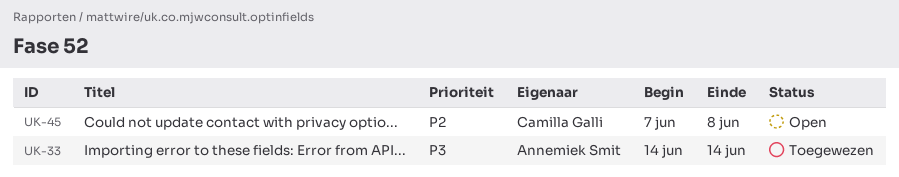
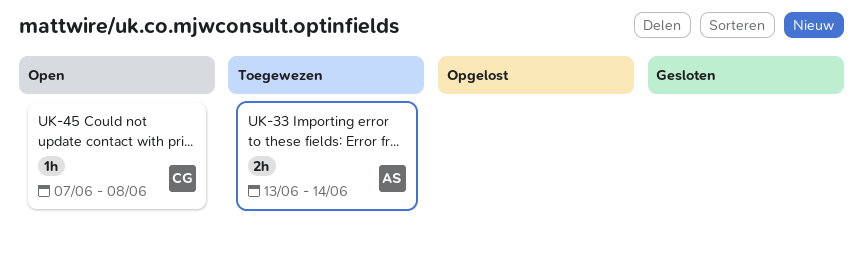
UK-33, start: Jun 14 -> Jun 13

